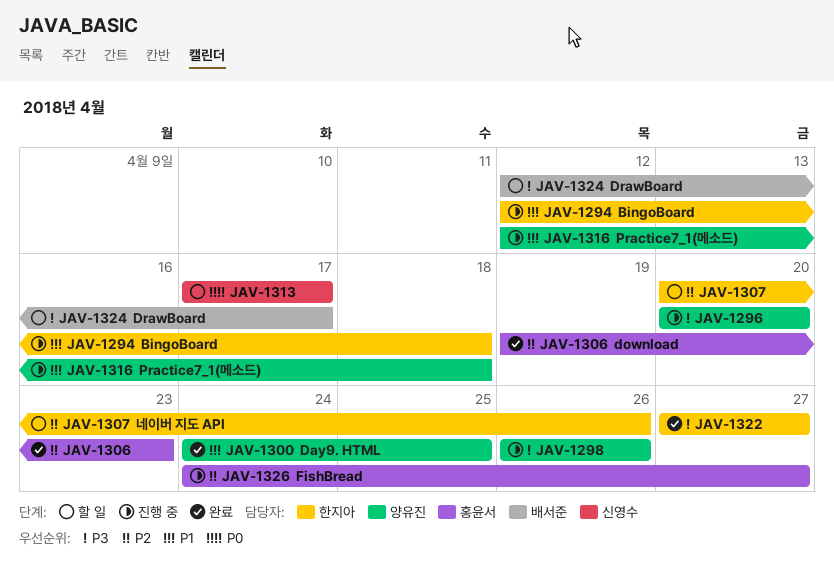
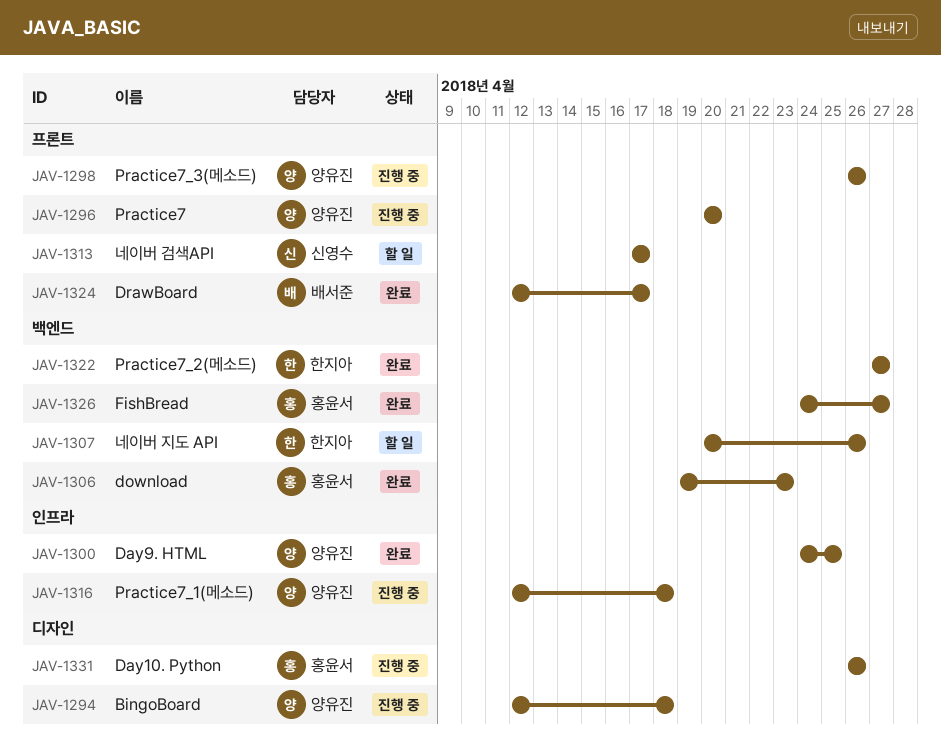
JAV-1294, owner: 한지아 -> 양유진
JAV-1324, status: 할 일 -> 완료
JAV-1326, status: 진행 중 -> 완료
JAV-1331: none -> present

